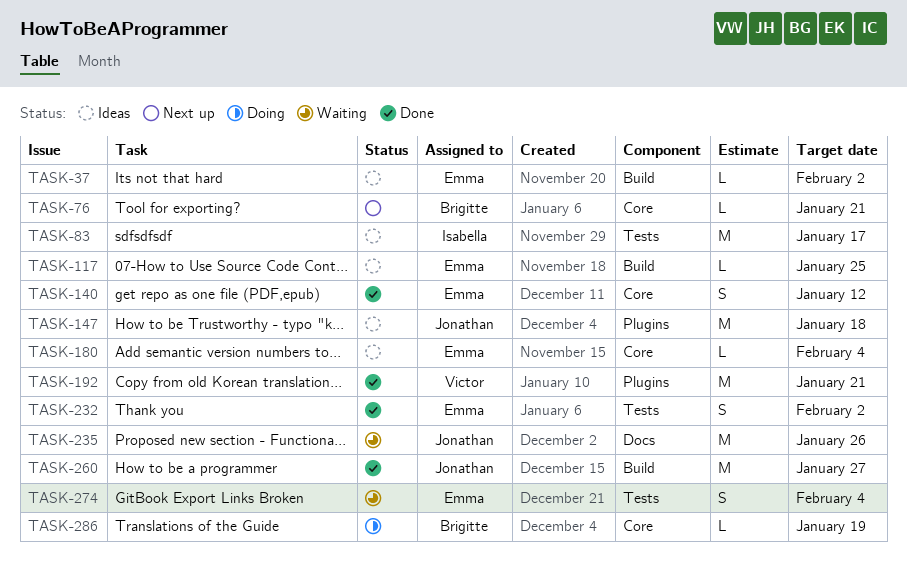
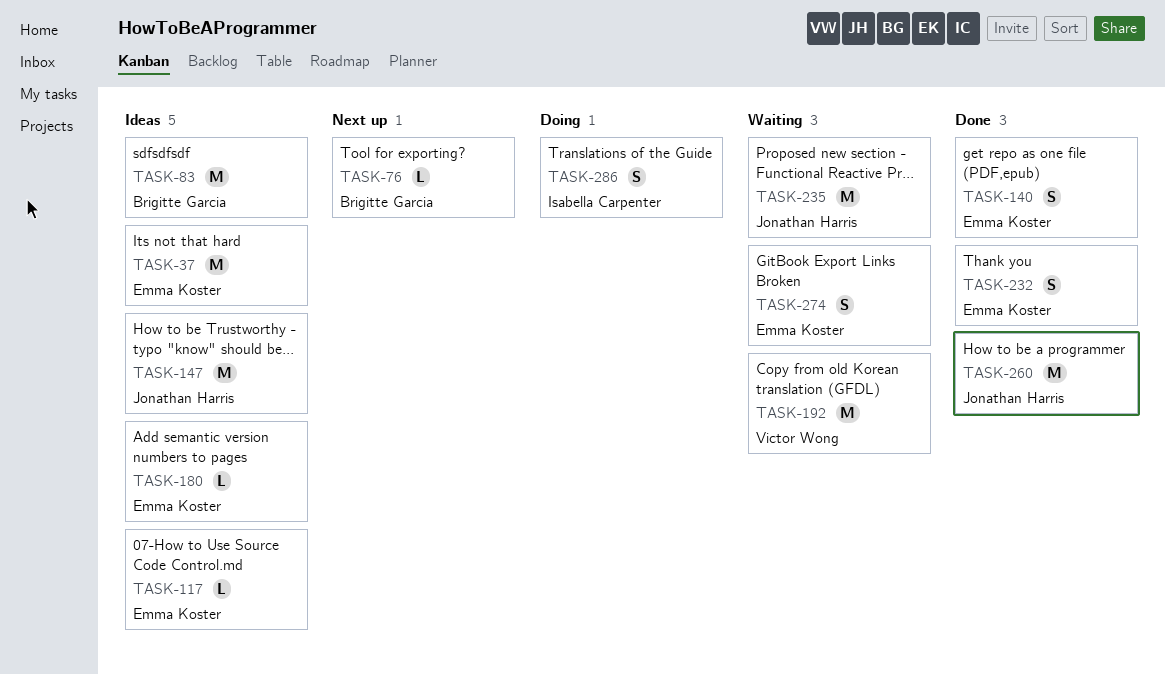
TASK-37, estimate: L -> M
TASK-83, owner: Isabella Carpenter -> Brigitte Garcia
TASK-192, status: Done -> Waiting
TASK-286, owner: Brigitte Garcia -> Isabella Carpenter
TASK-286, estimate: L -> S

